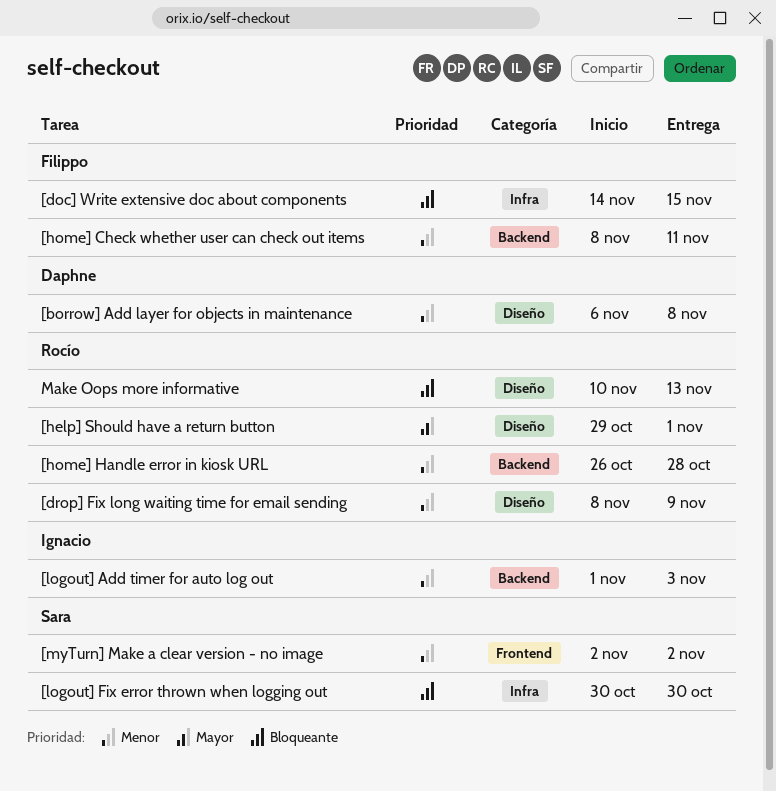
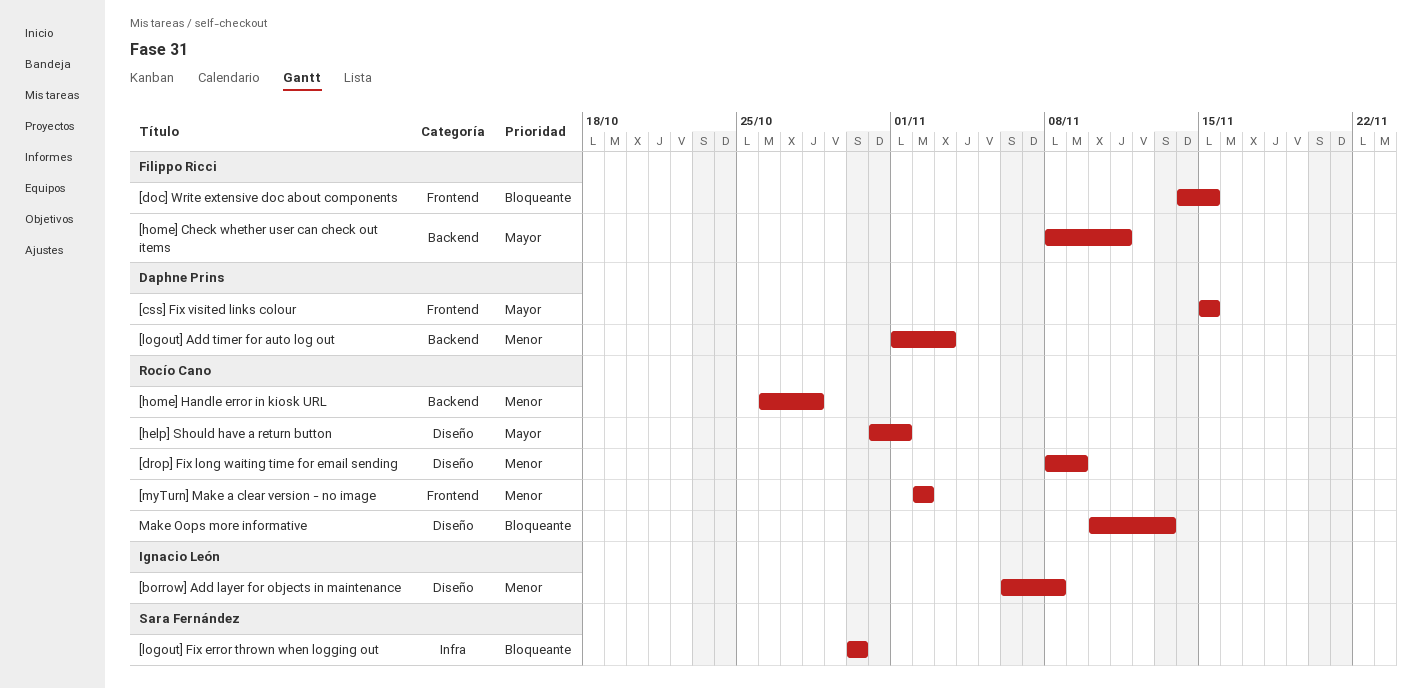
[borrow] Add layer for objects in maintenance, owner: Daphne Prins -> Ignacio León
[css] Fix visited links colour: none -> present
[doc] Write extensive doc about components, label: Infra -> Frontend
[help] Should have a return button, start: Oct 29 -> Oct 31
[home] Check whether user can check out items, priority: Menor -> Mayor
[logout] Add timer for auto log out, owner: Ignacio León -> Daphne Prins
[myTurn] Make a clear version - no image, owner: Sara Fernández -> Rocío Cano

